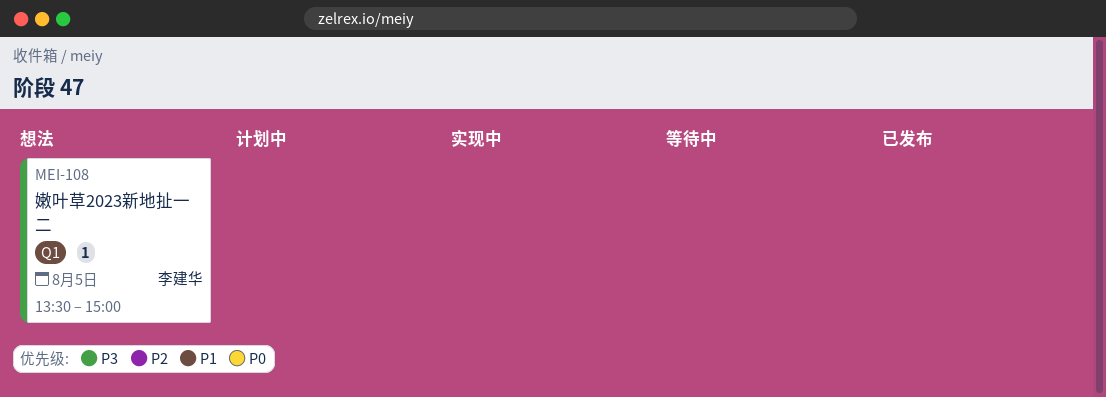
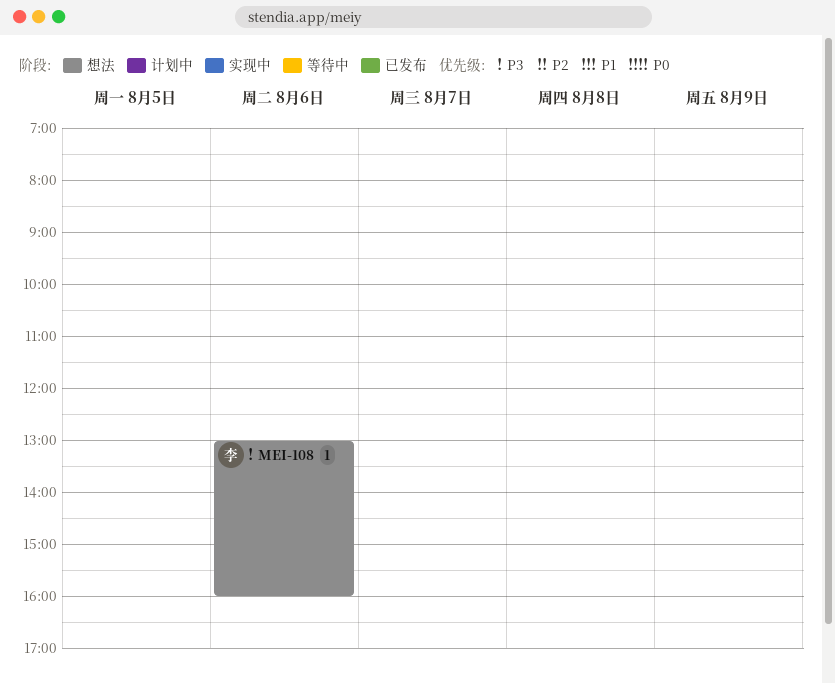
MEI-108, day: Aug 5 -> Aug 6
MEI-108, begins: 13:30 -> 13:00
MEI-108, ends: 15:00 -> 16:00

